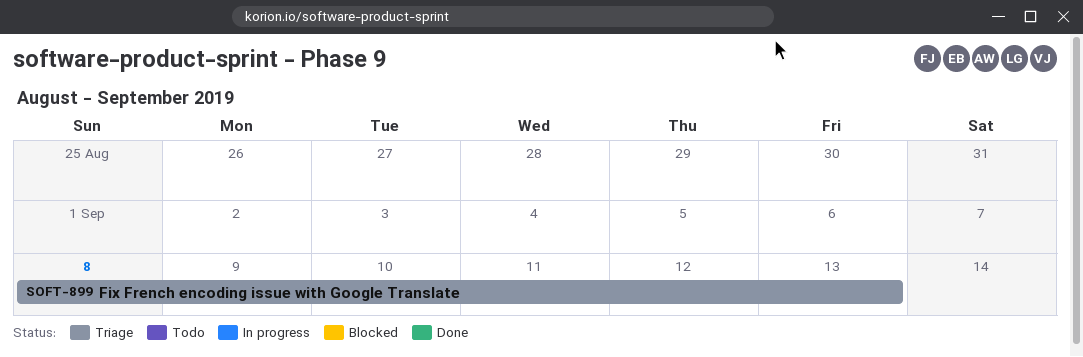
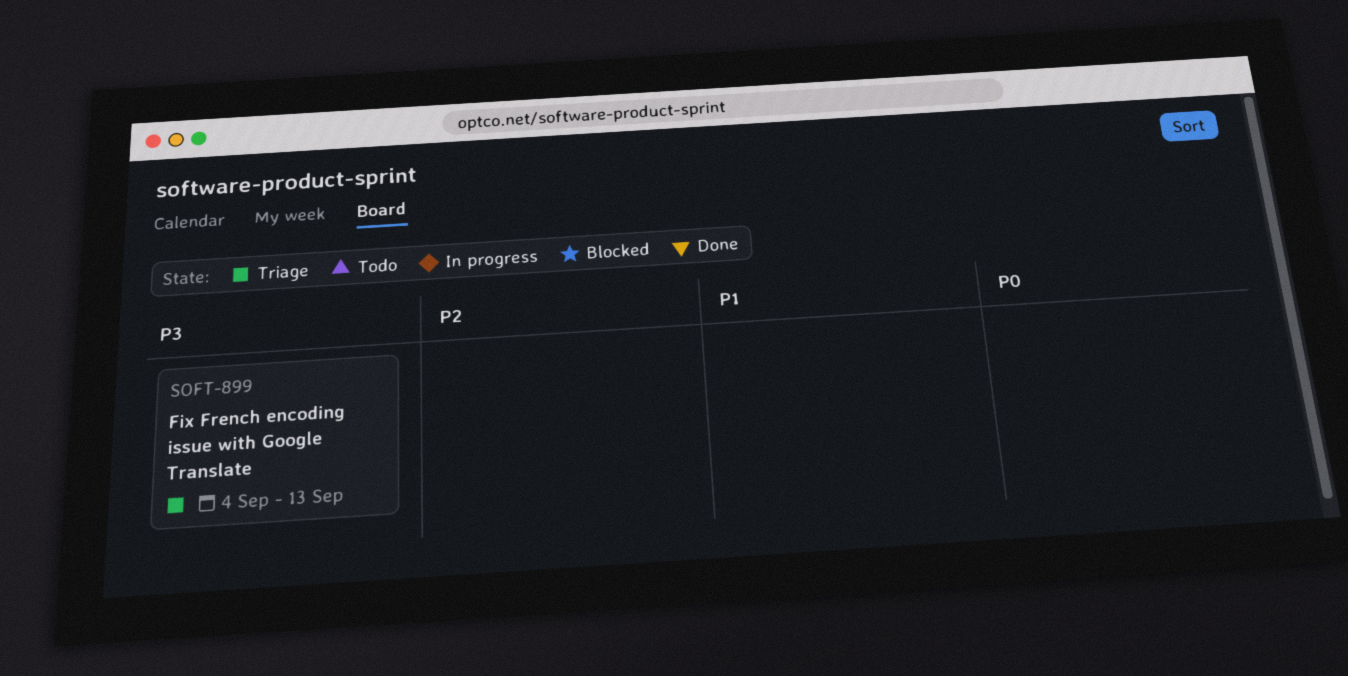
SOFT-899, start: Sep 8 -> Sep 4

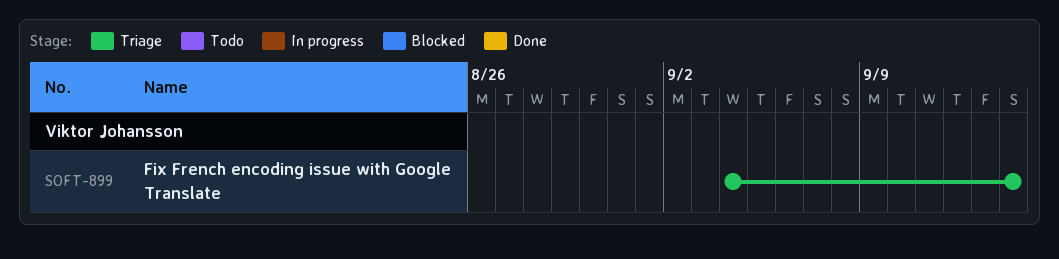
SOFT-899, due: Sep 13 -> Sep 14

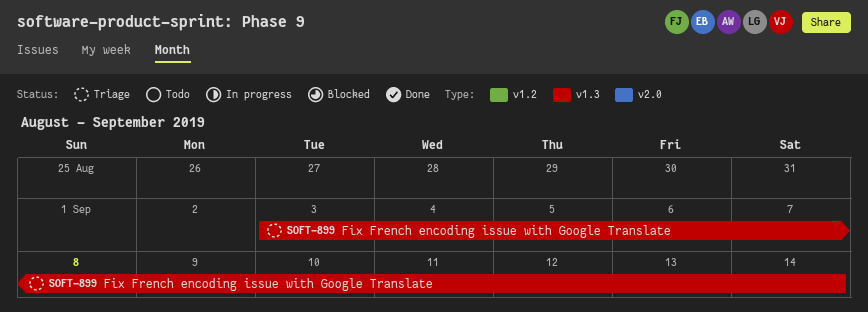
SOFT-899, start: Sep 4 -> Sep 3

